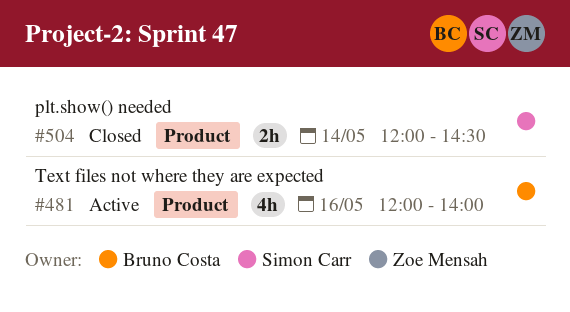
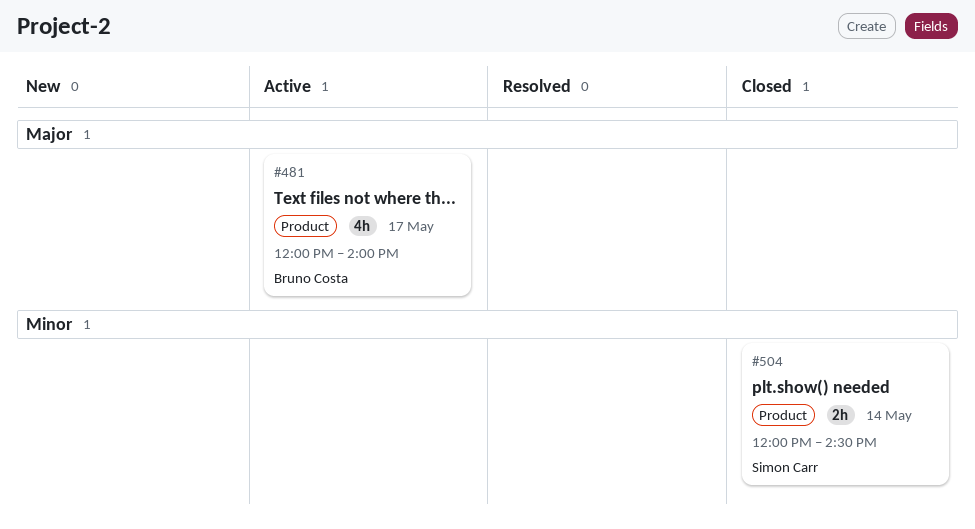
#481, day: May 16 -> May 17

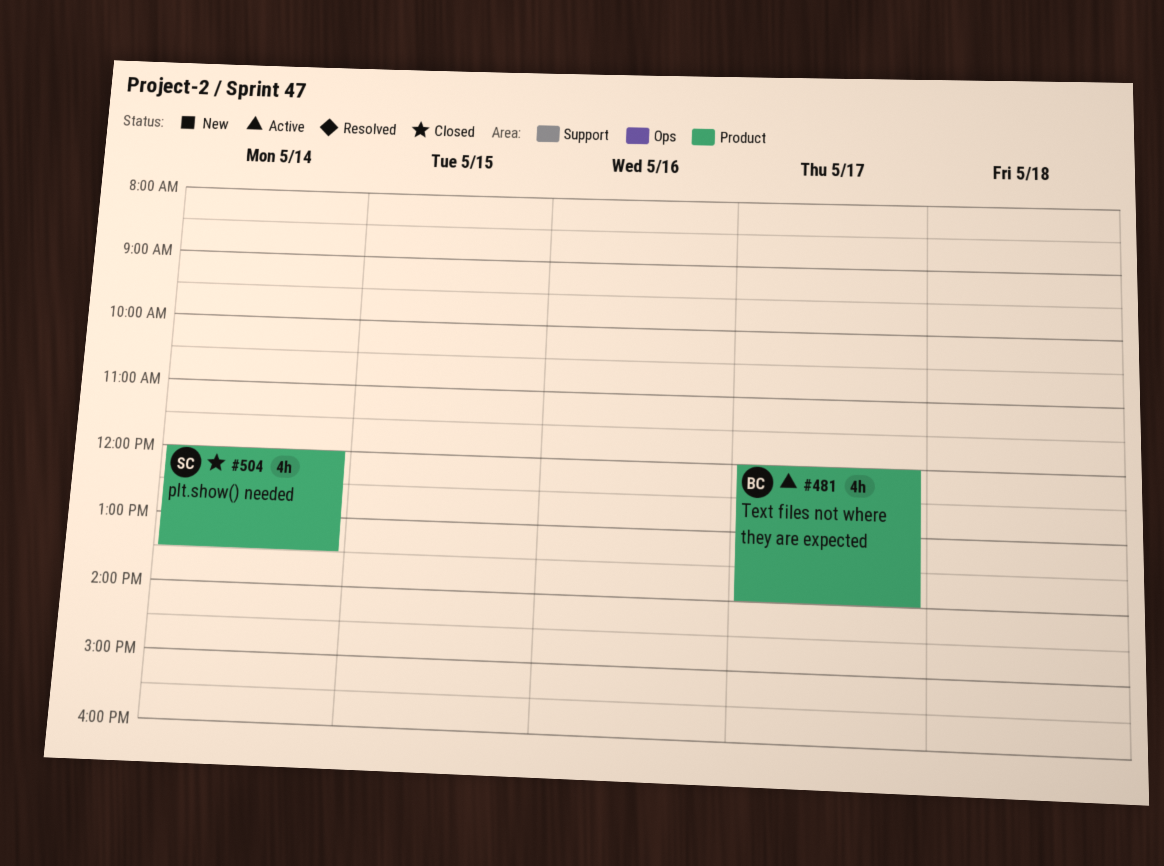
#504, estimate: 2h -> 4h
#504, ends: 14:30 -> 13:30

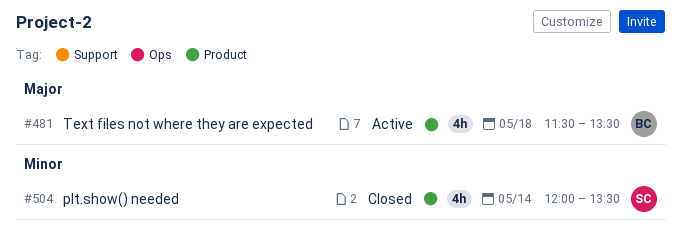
#481, day: May 17 -> May 18
#481, begins: 12:00 -> 11:30
#481, ends: 14:00 -> 13:30

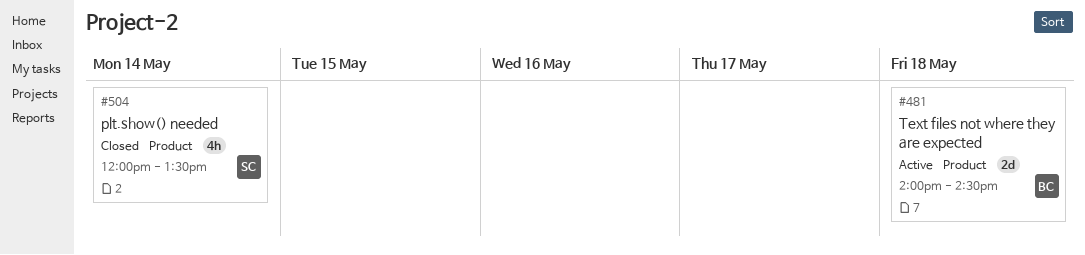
#481, estimate: 4h -> 2d
#481, begins: 11:30 -> 14:00
#481, ends: 13:30 -> 14:30

